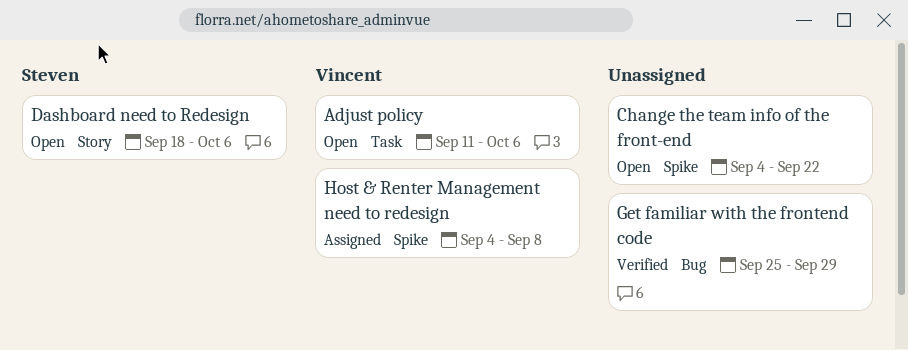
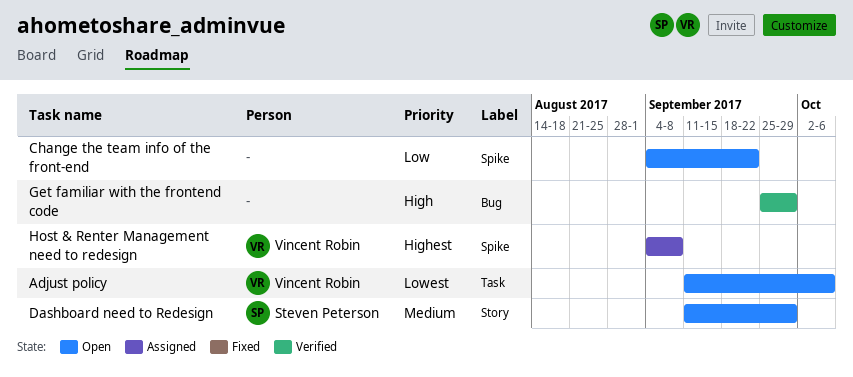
Dashboard need to Redesign, start: Sep 18 -> Sep 11
Dashboard need to Redesign, due: Oct 6 -> Sep 29

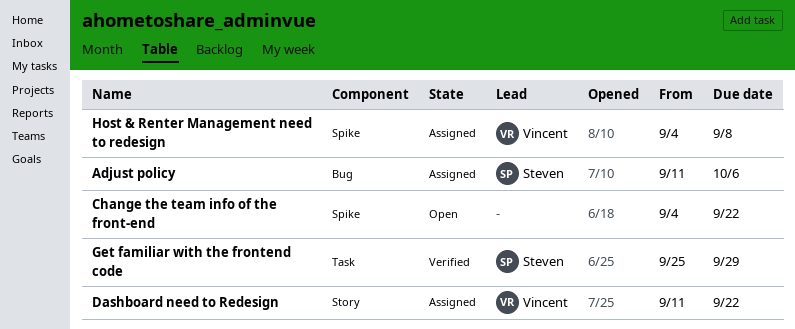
Adjust policy, status: Open -> Assigned
Adjust policy, owner: Vincent Robin -> Steven Peterson
Adjust policy, label: Task -> Bug
Dashboard need to Redesign, status: Open -> Assigned
Dashboard need to Redesign, owner: Steven Peterson -> Vincent Robin
Dashboard need to Redesign, due: Sep 29 -> Sep 22
Get familiar with the frontend code, owner: none -> Steven Peterson
Get familiar with the frontend code, label: Bug -> Task

